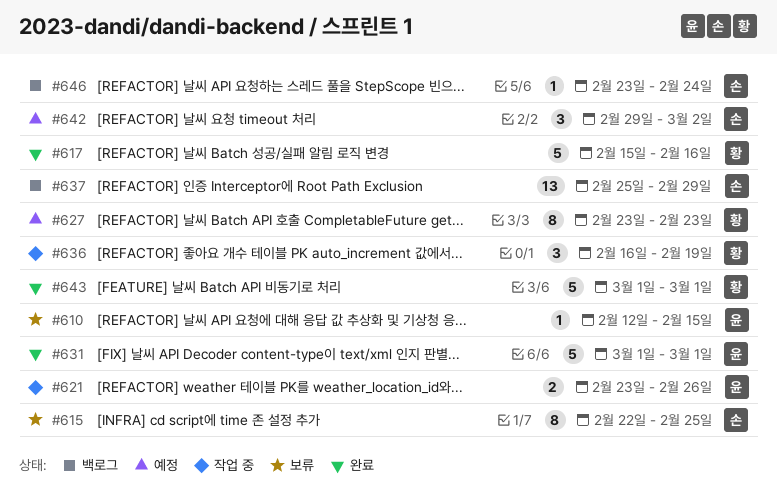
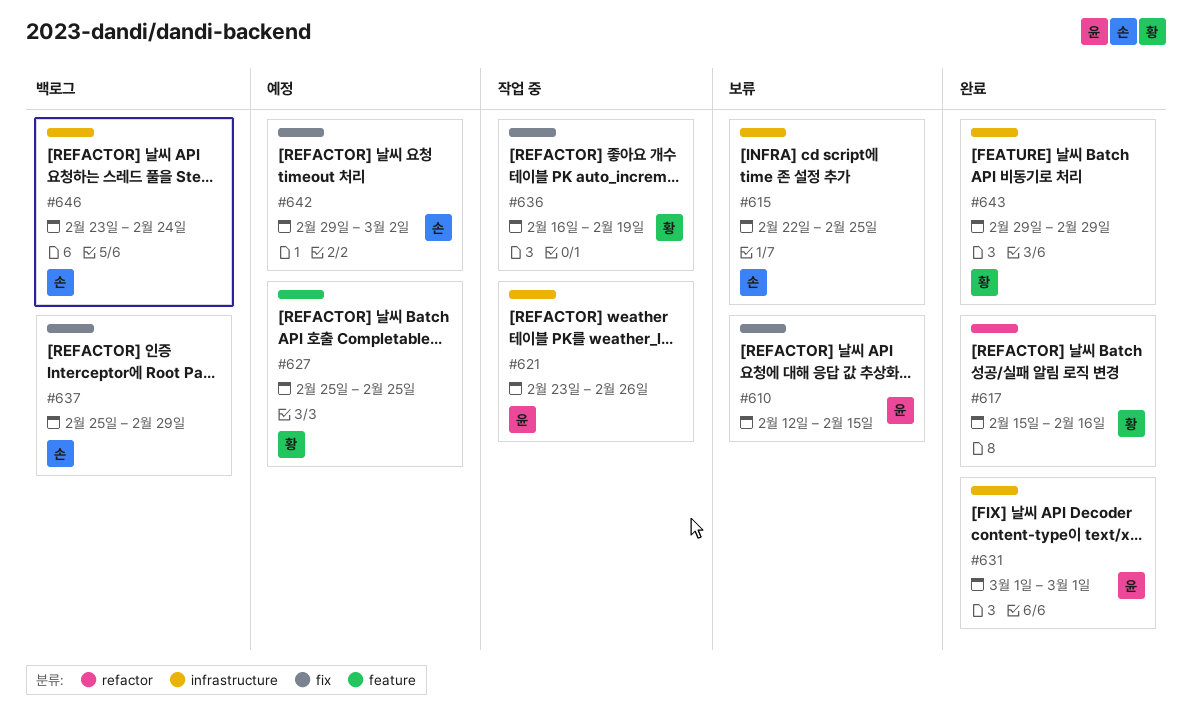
#627, start: Feb 23 -> Feb 25
#627, due: Feb 23 -> Feb 25
#643, start: Mar 1 -> Feb 29
#643, due: Mar 1 -> Feb 29

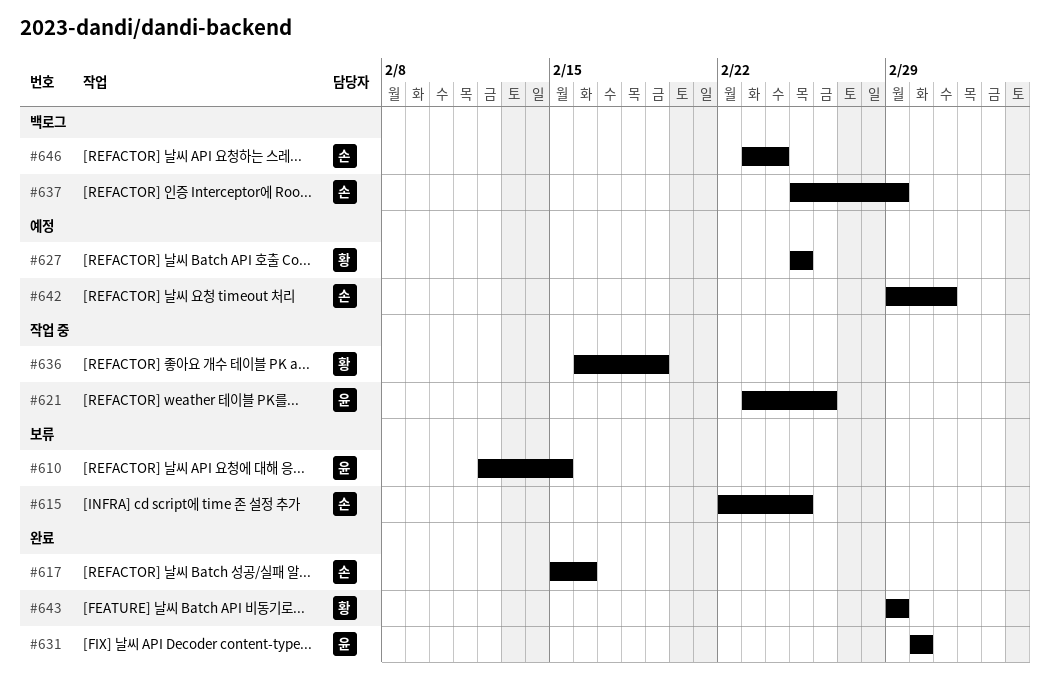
#617, owner: 황 -> 손

